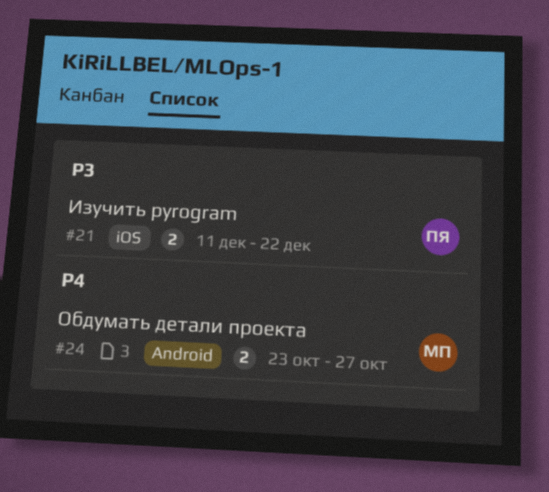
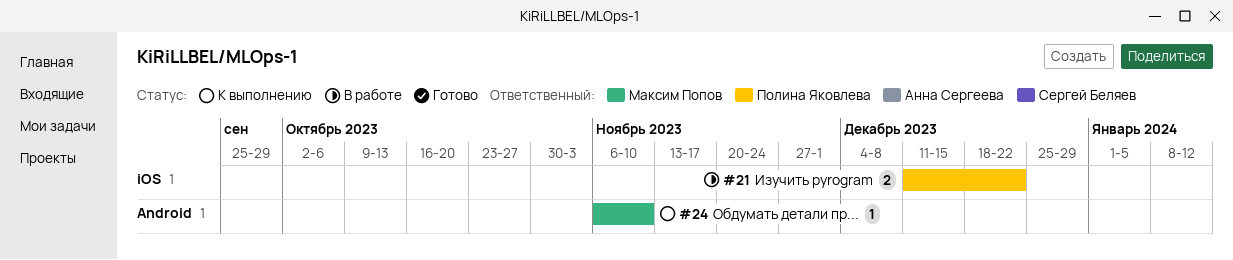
#24, estimate: 2 -> 1
#24, start: Oct 23 -> Nov 6
#24, due: Oct 27 -> Nov 10

